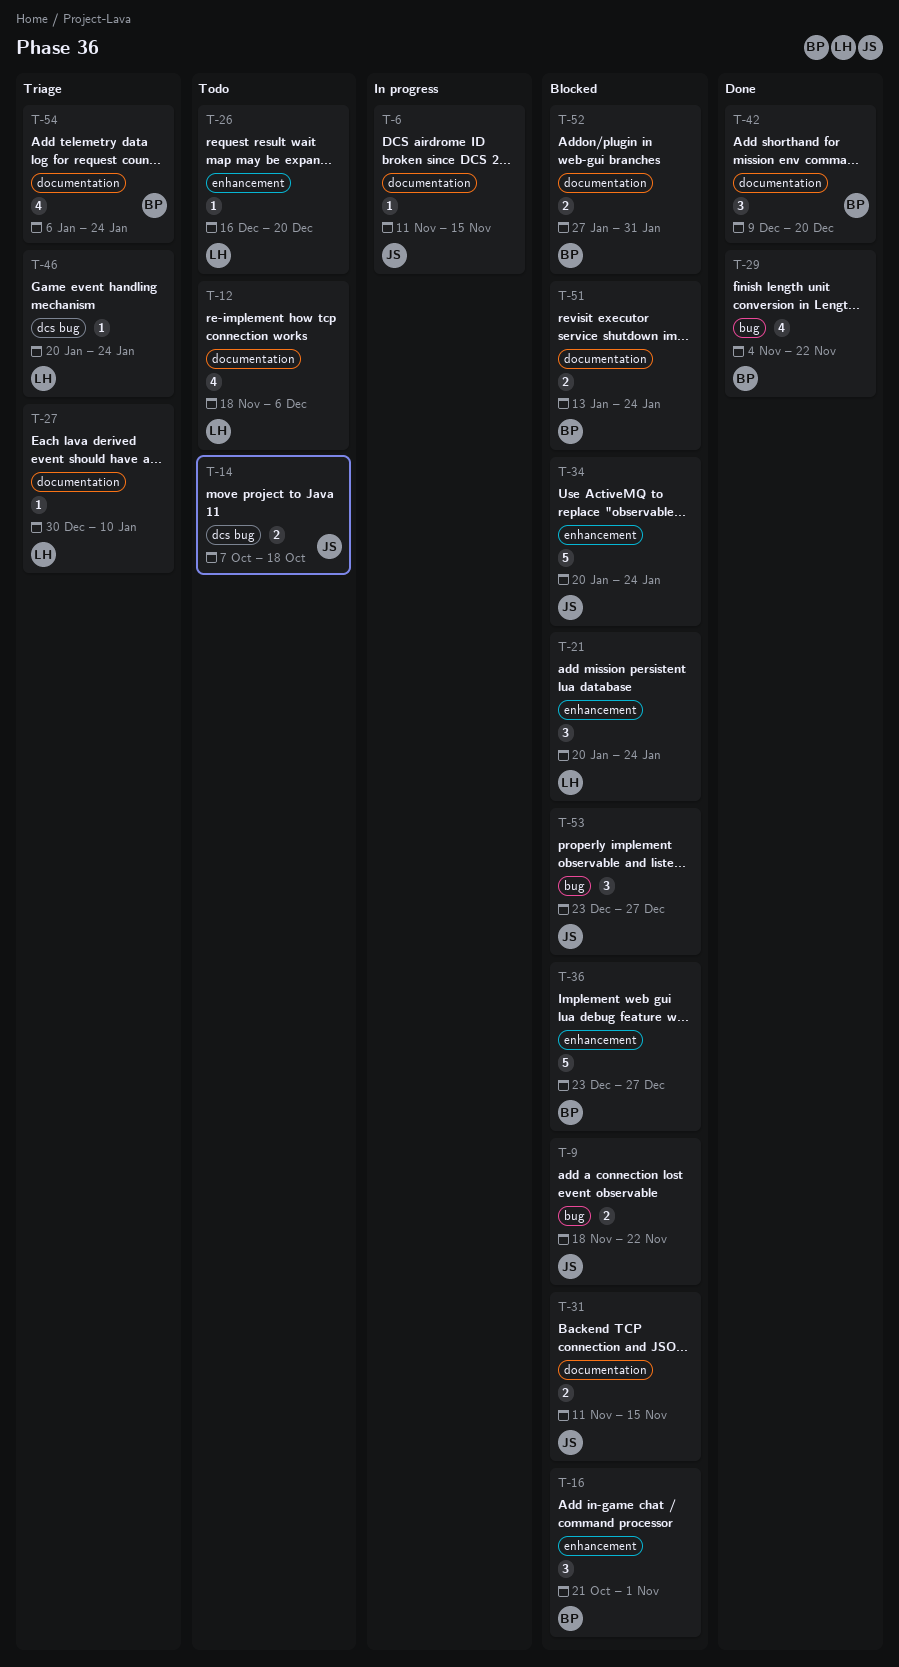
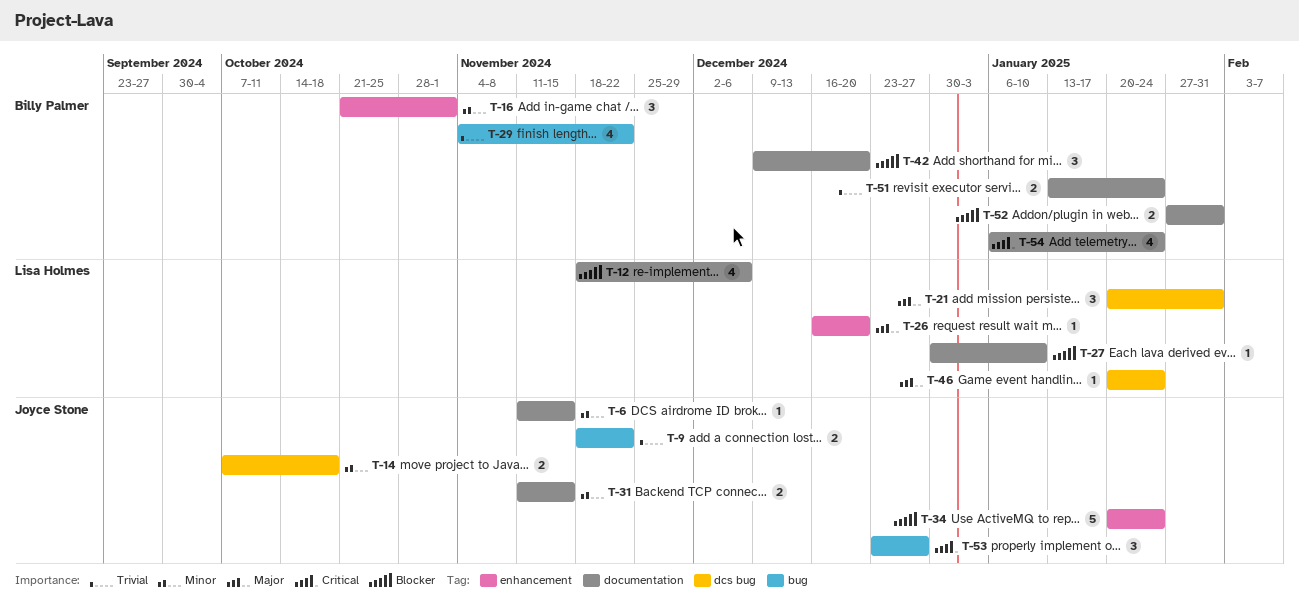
T-21, label: enhancement -> dcs bug
T-21, due: Jan 24 -> Jan 31
T-36: present -> none

